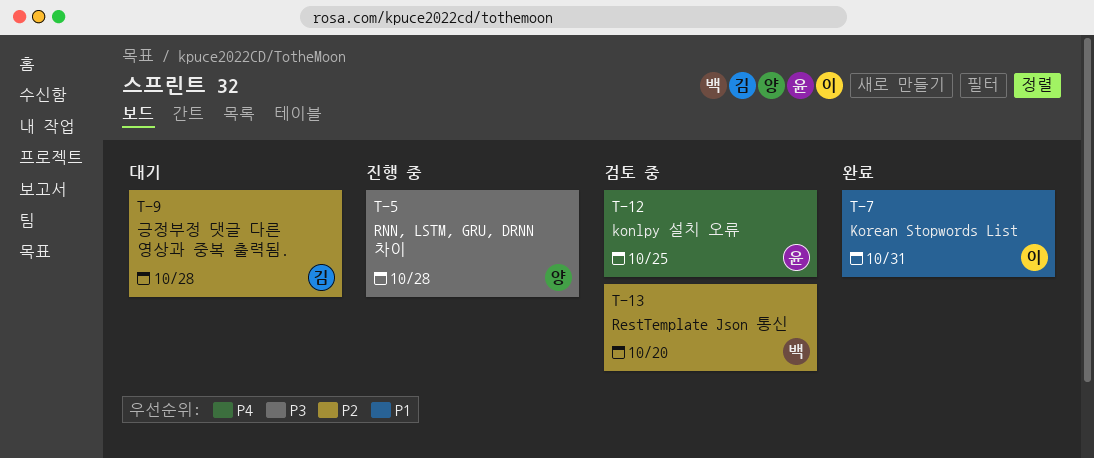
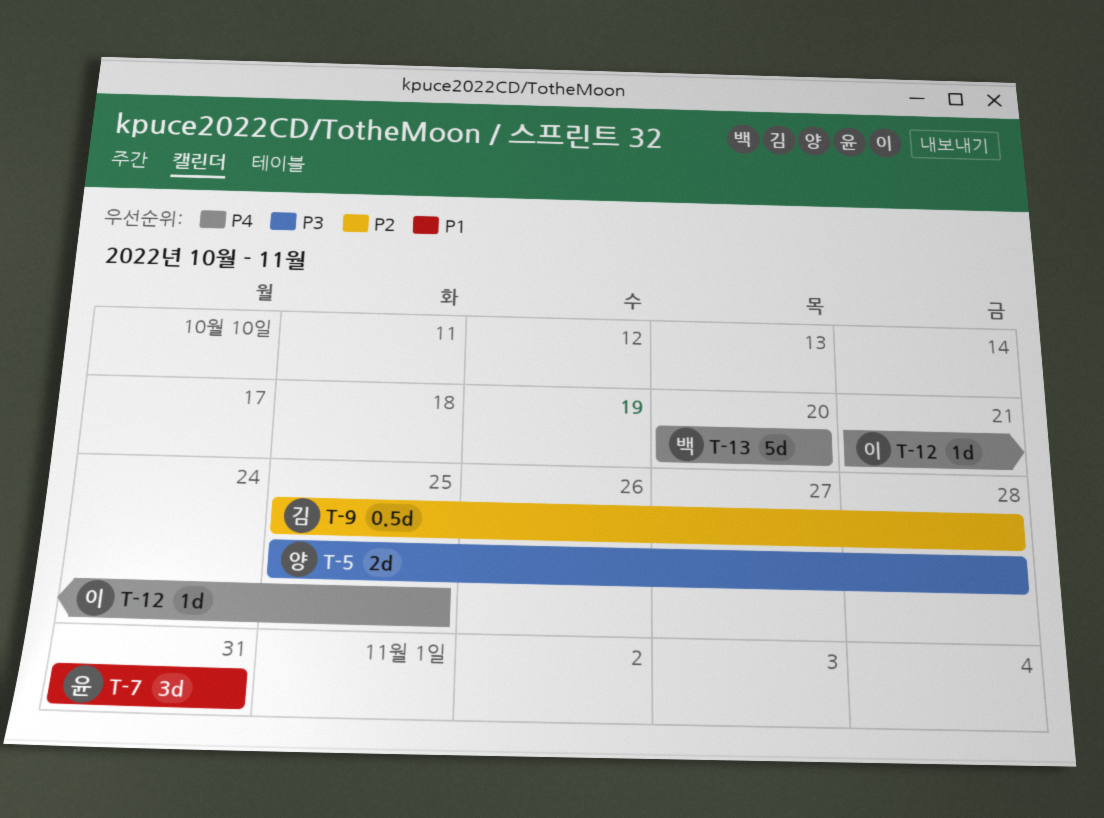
T-7, owner: 이 -> 윤
T-12, owner: 윤 -> 이
T-13, priority: P2 -> P4

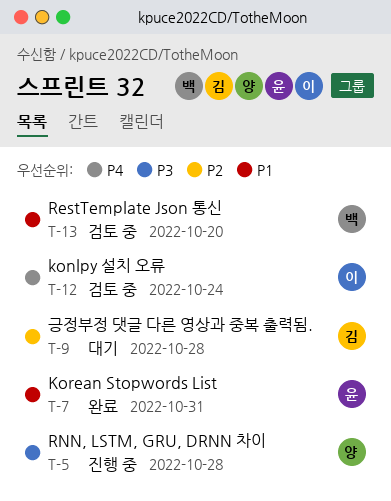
T-12, due: Oct 25 -> Oct 24
T-13, priority: P4 -> P1

